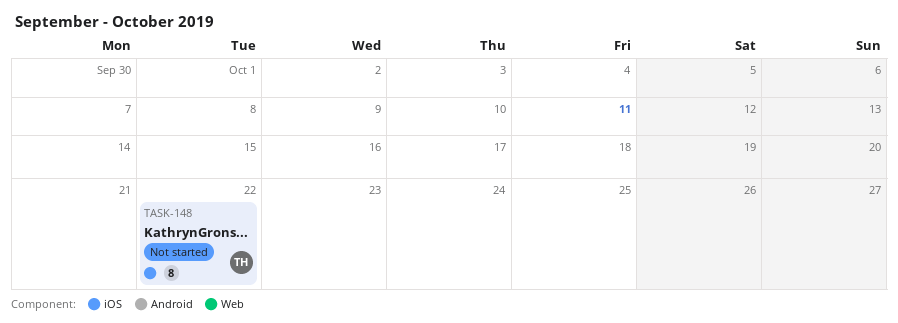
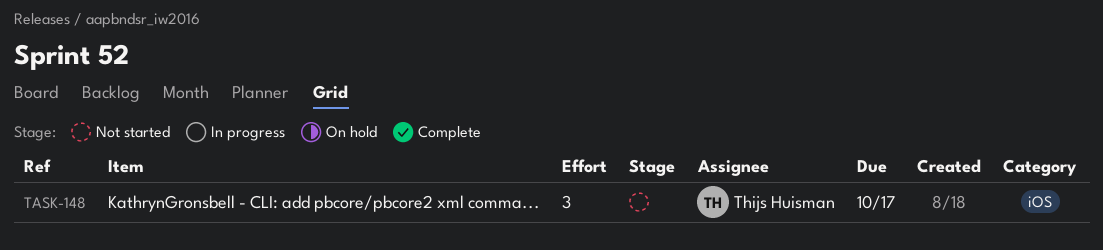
TASK-148, estimate: 8 -> 3
TASK-148, due: Oct 22 -> Oct 17

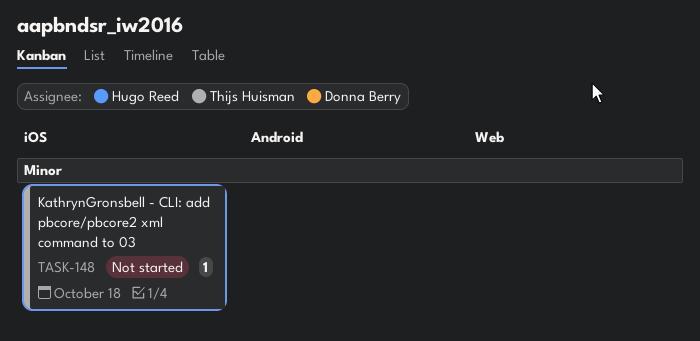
TASK-148, estimate: 3 -> 1
TASK-148, due: Oct 17 -> Oct 18

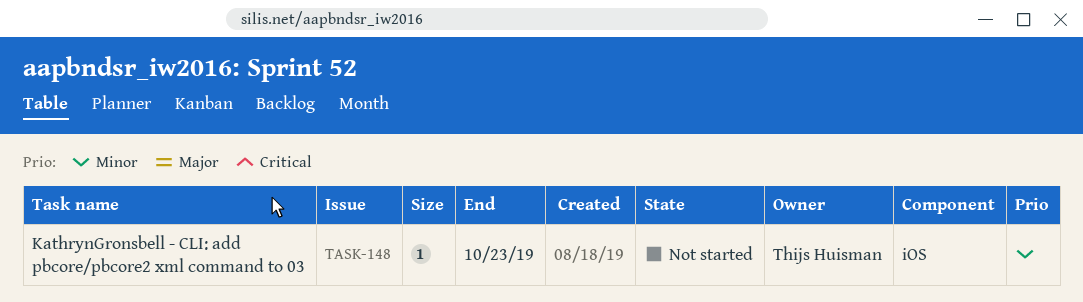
TASK-148, due: Oct 18 -> Oct 23

